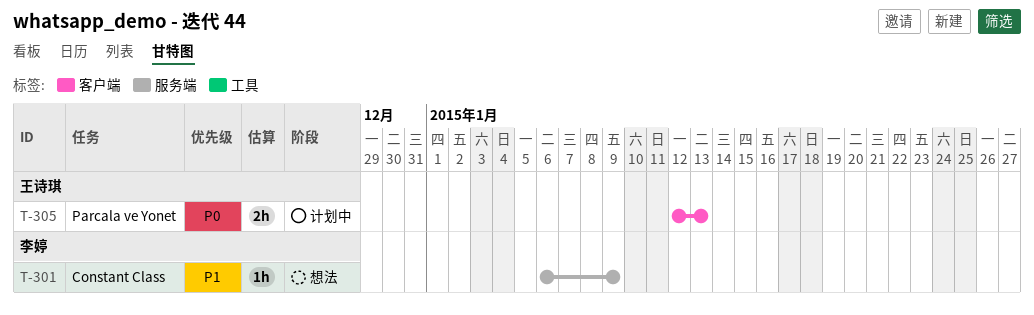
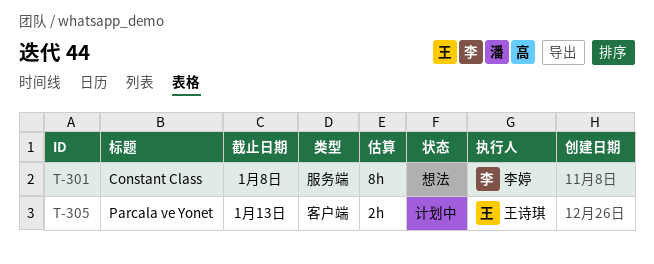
T-301, estimate: 1h -> 8h
T-301, due: Jan 9 -> Jan 8

